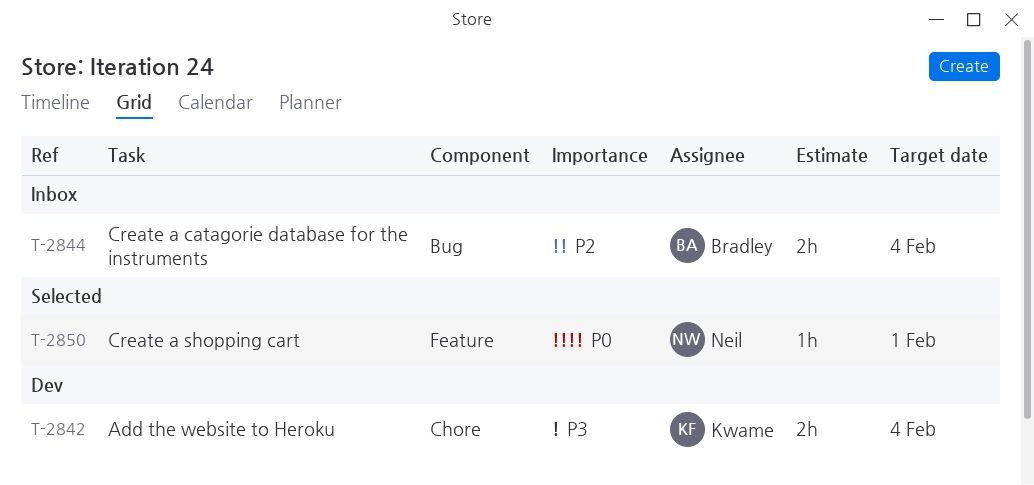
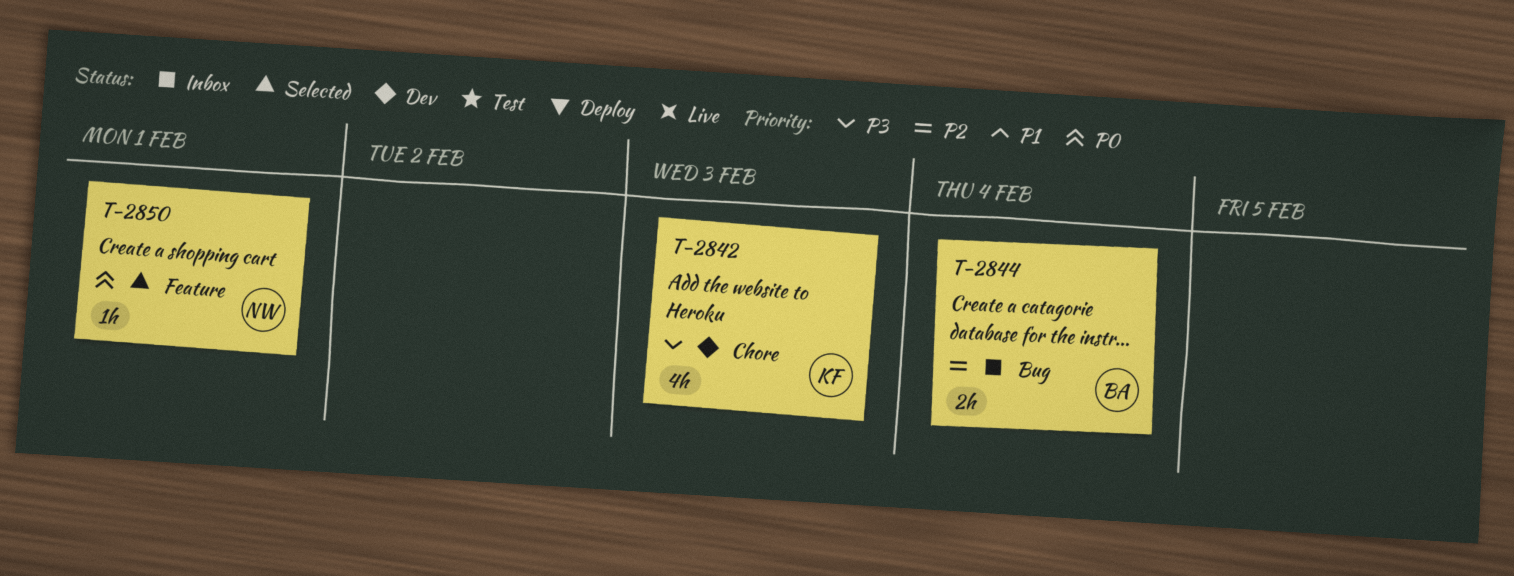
T-2842, estimate: 2h -> 4h
T-2842, due: Feb 4 -> Feb 3

